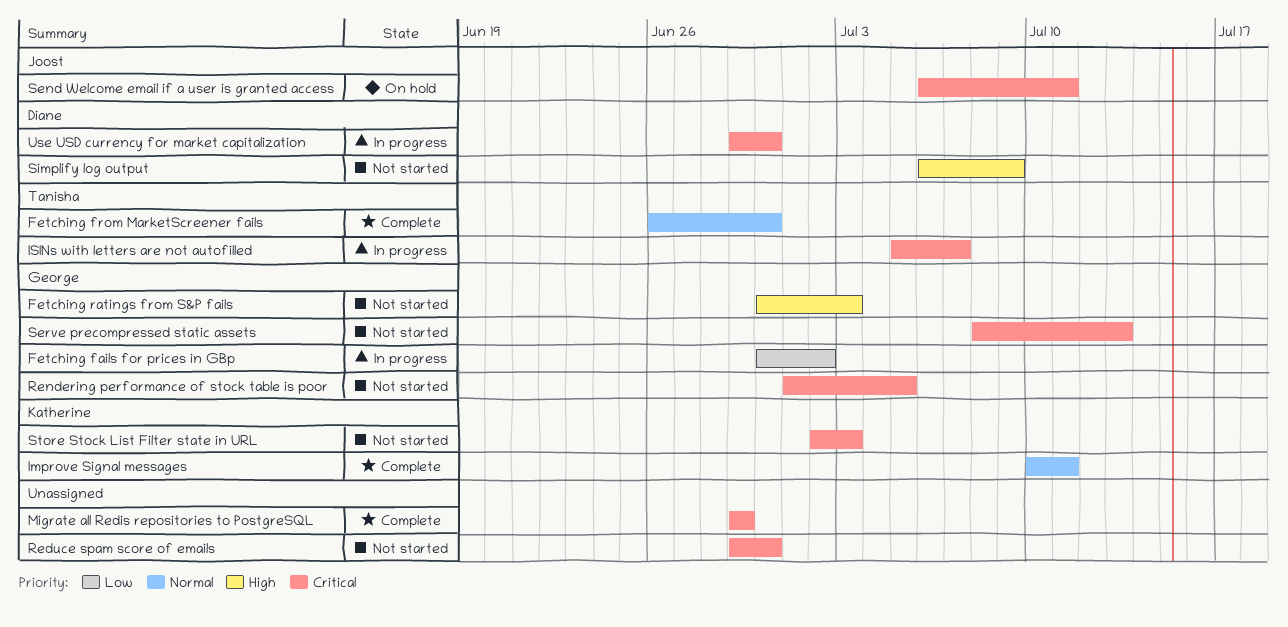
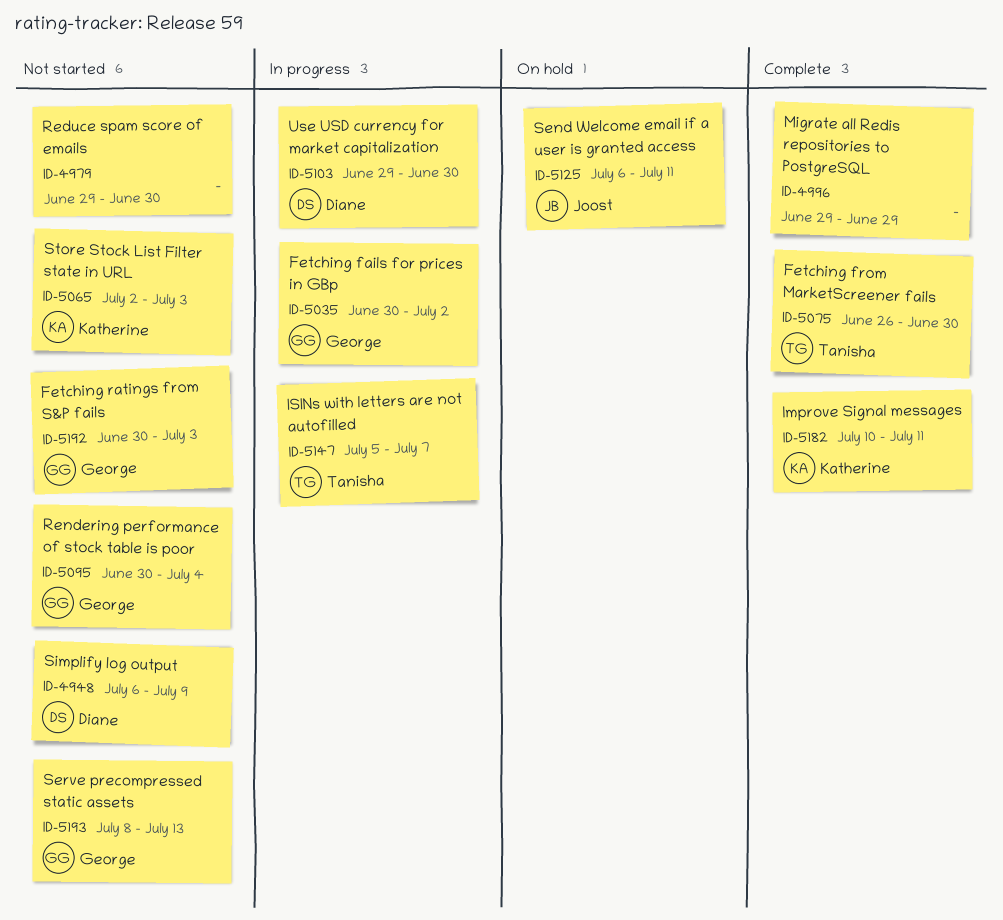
Rendering performance of stock table is poor, start: Jul 1 -> Jun 30
Rendering performance of stock table is poor, due: Jul 5 -> Jul 4

